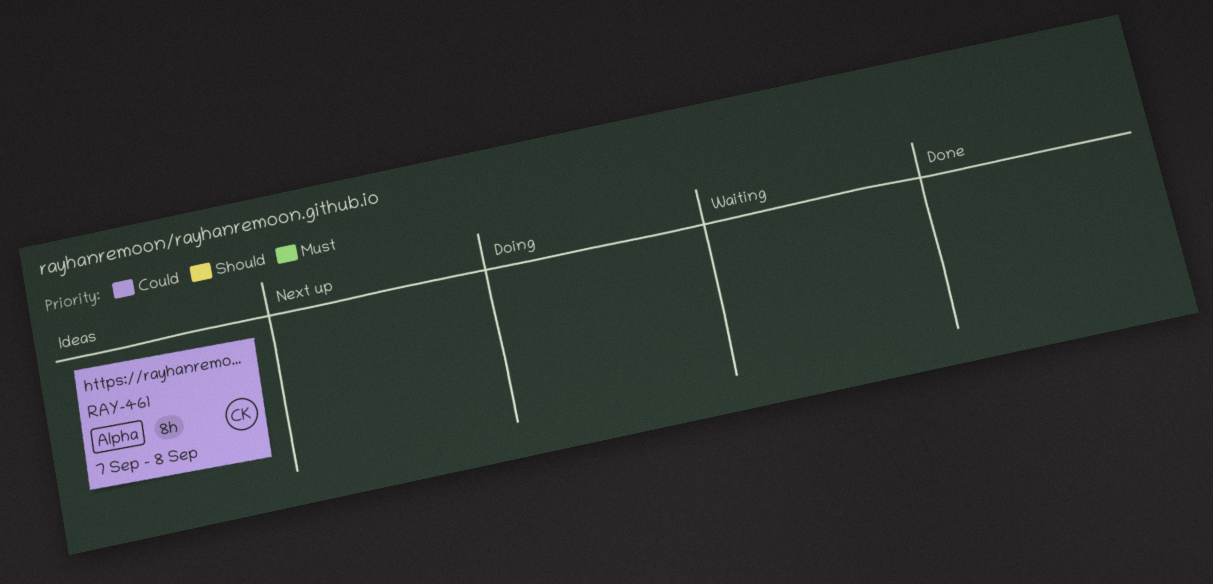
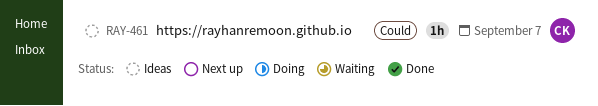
RAY-461, estimate: 8h -> 1h
RAY-461, due: Sep 8 -> Sep 7

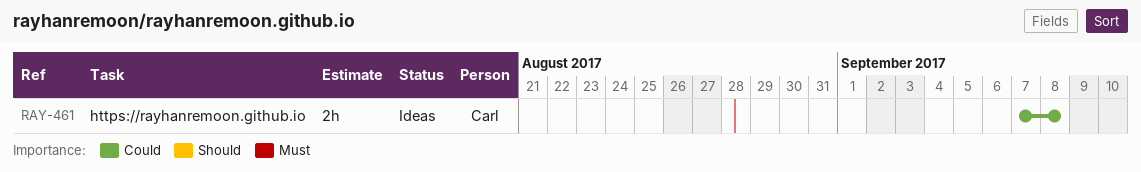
RAY-461, estimate: 1h -> 2h
RAY-461, due: Sep 7 -> Sep 8

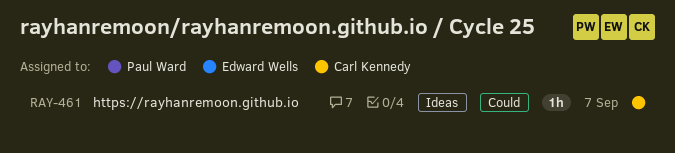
RAY-461, estimate: 2h -> 1h
RAY-461, due: Sep 8 -> Sep 7

